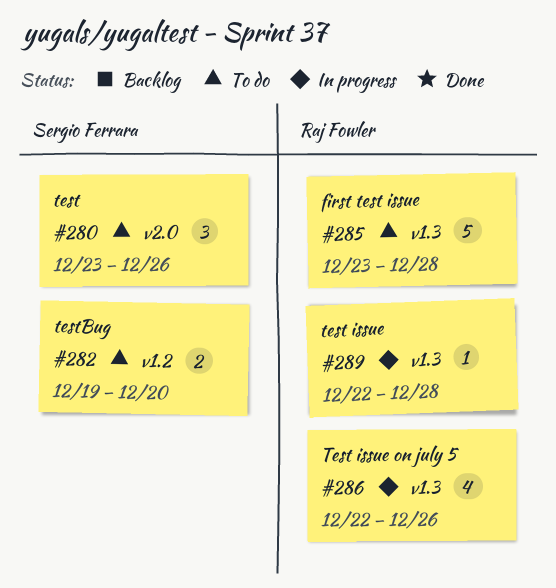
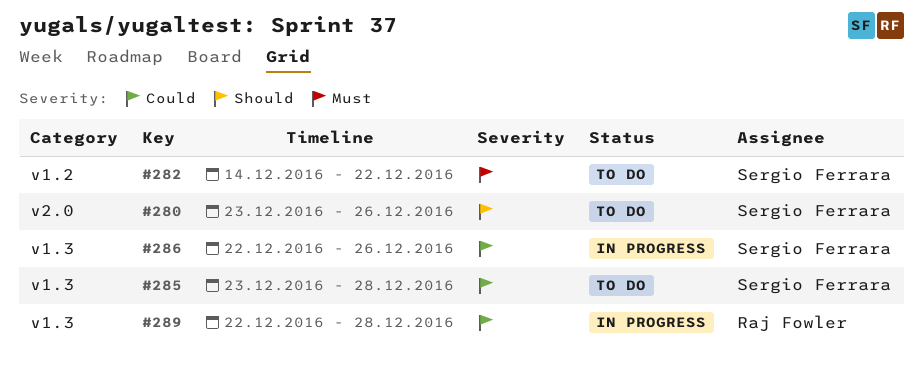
#282, start: Dec 19 -> Dec 14
#282, due: Dec 20 -> Dec 22
#285, owner: Raj Fowler -> Sergio Ferrara
#286, owner: Raj Fowler -> Sergio Ferrara

